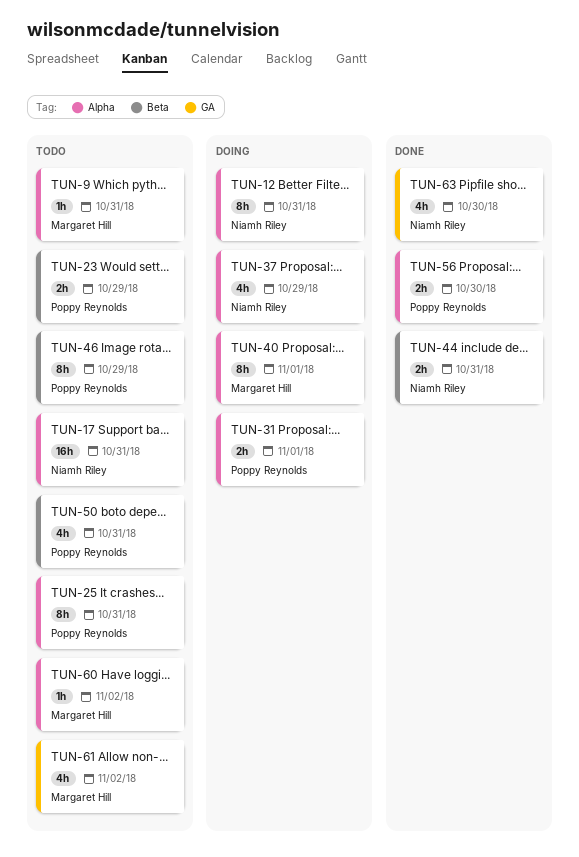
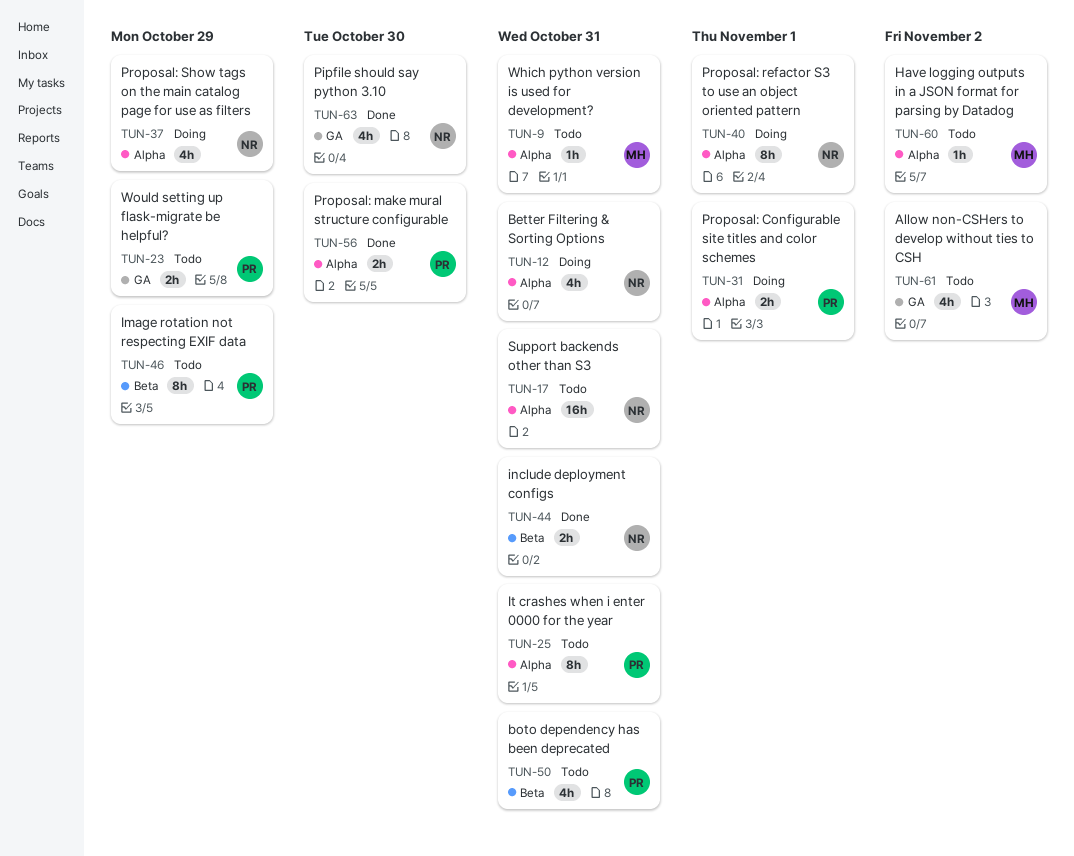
TUN-12, estimate: 8h -> 4h
TUN-23, label: Beta -> GA
TUN-40, owner: Margaret Hill -> Niamh Riley

